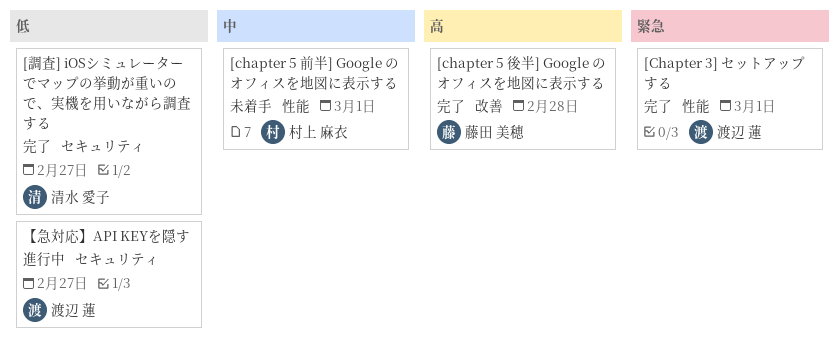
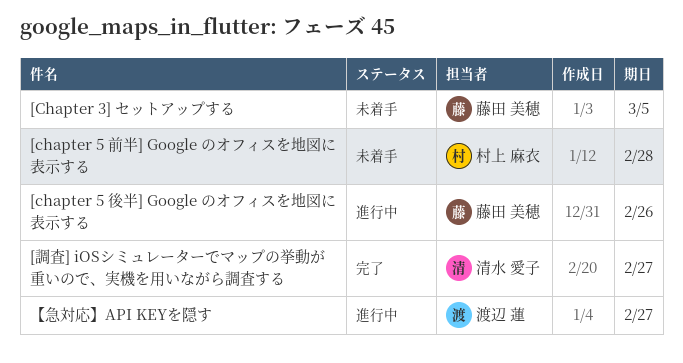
[Chapter 3] セットアップする, status: 完了 -> 未着手
[Chapter 3] セットアップする, owner: 渡辺 蓮 -> 藤田 美穂
[Chapter 3] セットアップする, due: Mar 1 -> Mar 5
[chapter 5 前半] Google のオフィスを地図に表示する, due: Mar 1 -> Feb 28
[chapter 5 後半] Google のオフィスを地図に表示する, status: 完了 -> 進行中
[chapter 5 後半] Google のオフィスを地図に表示する, due: Feb 28 -> Feb 26

